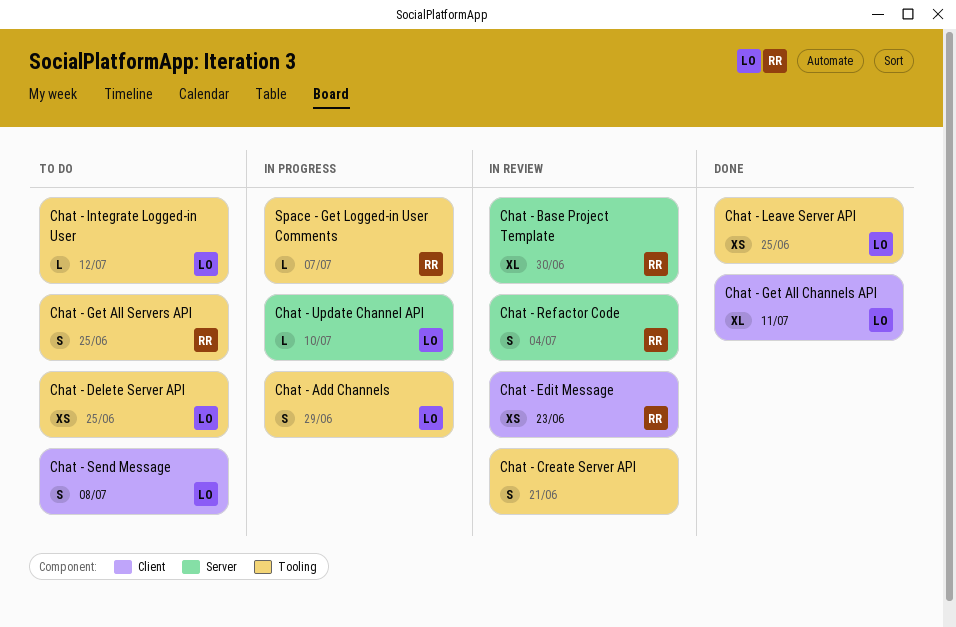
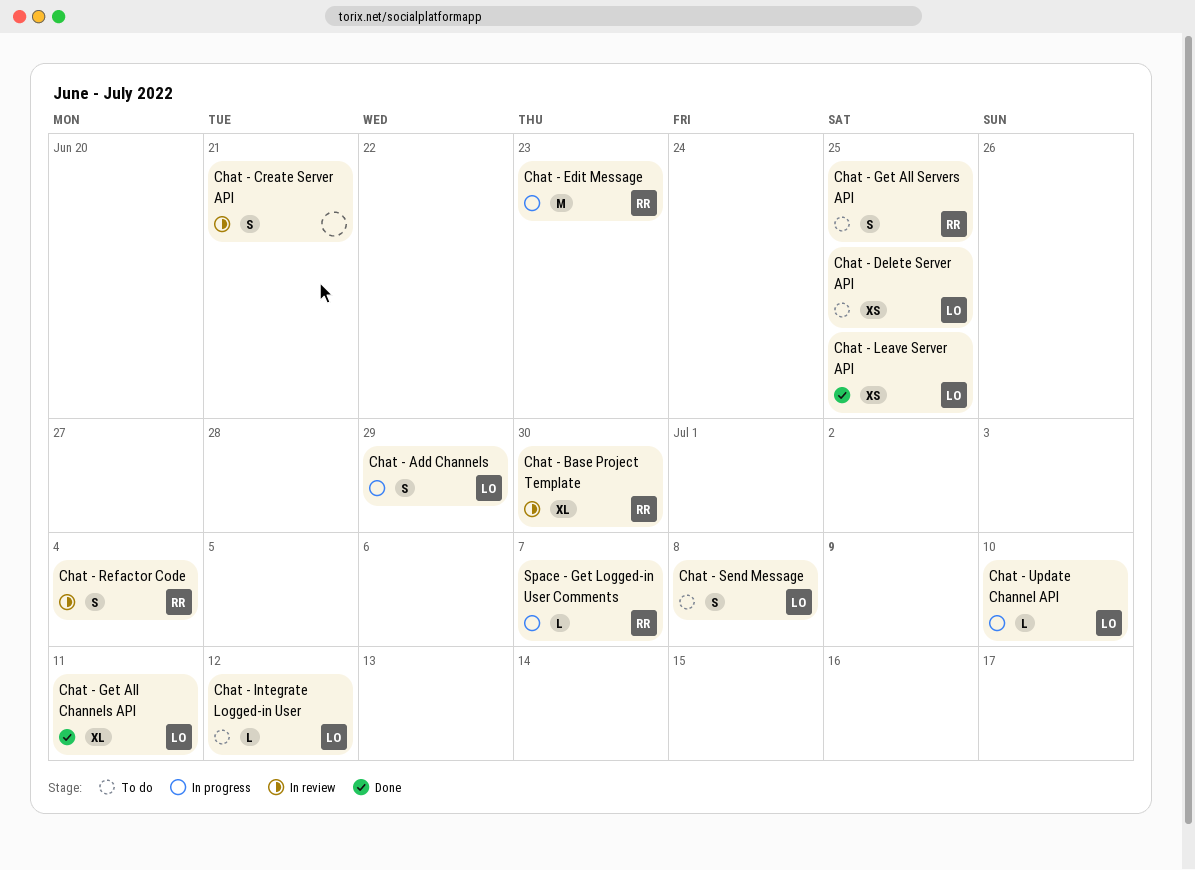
Chat - Edit Message, status: In review -> In progress
Chat - Edit Message, estimate: XS -> M

